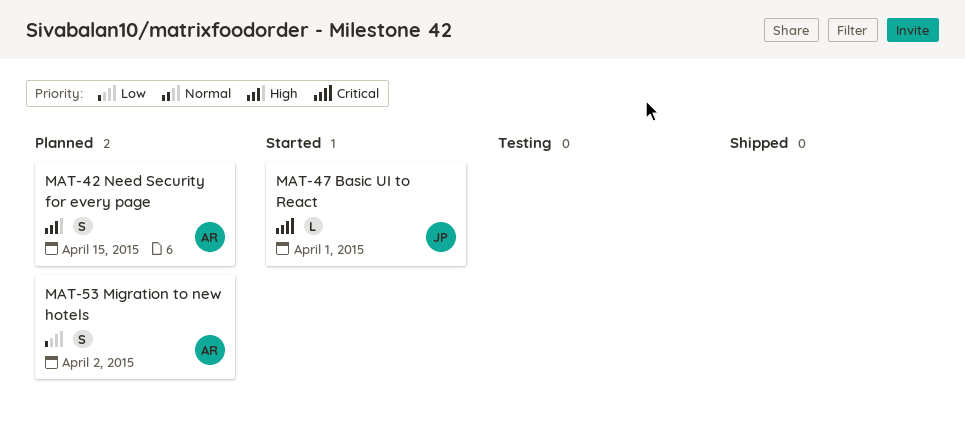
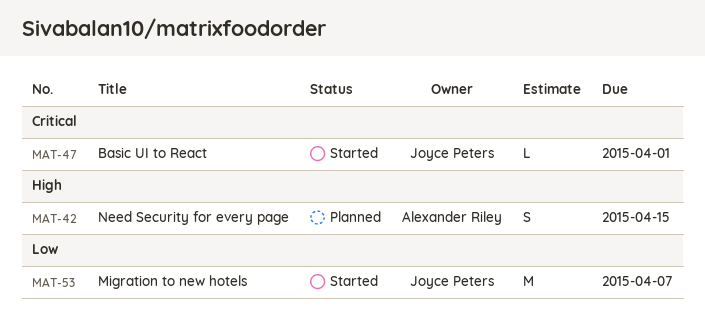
MAT-53, status: Planned -> Started
MAT-53, owner: Alexander Riley -> Joyce Peters
MAT-53, estimate: S -> M
MAT-53, due: Apr 2 -> Apr 7

